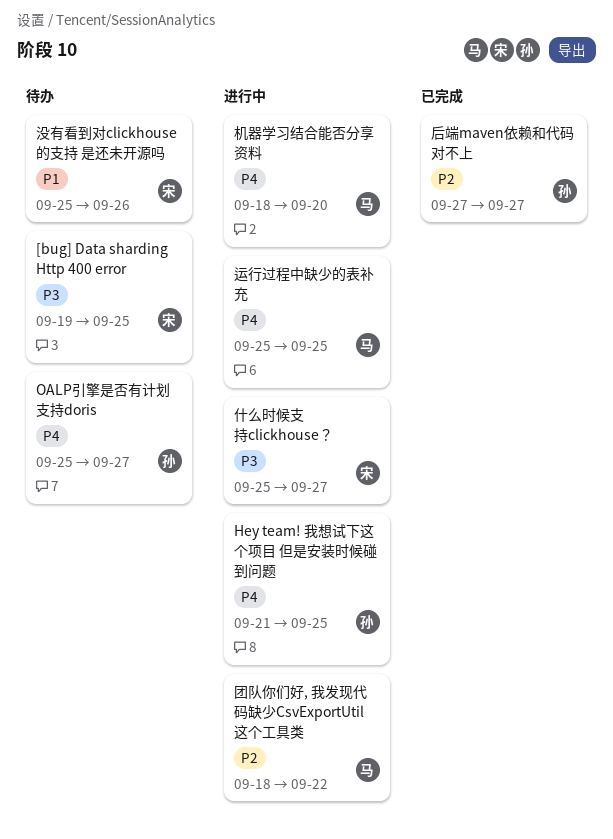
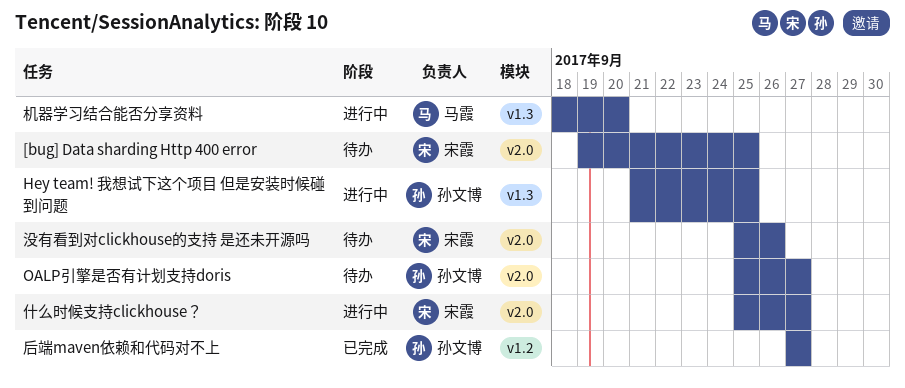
团队你们好, 我发现代码缺少CsvExportUtil这个工具类: present -> none
运行过程中缺少的表补充: present -> none

